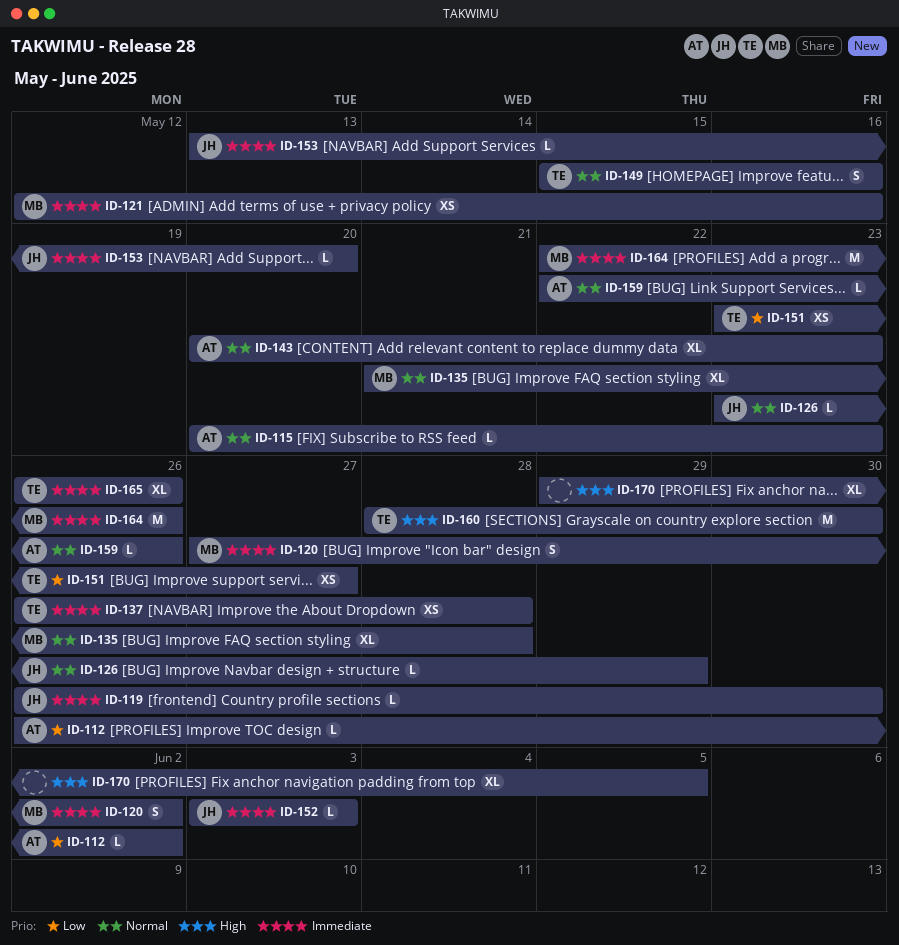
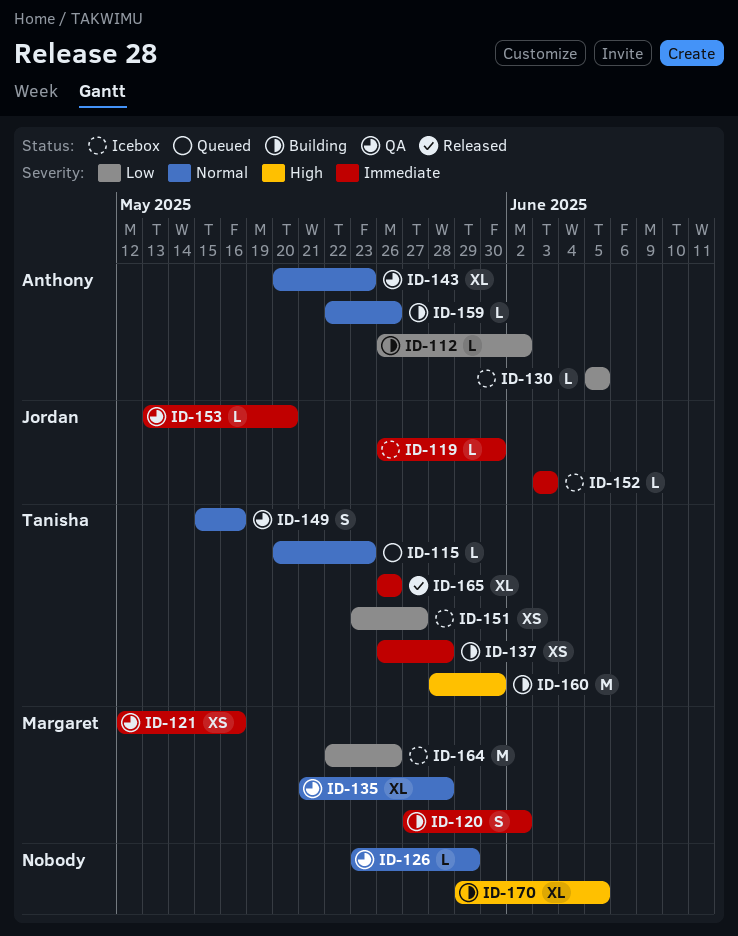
ID-115, owner: Anthony -> Tanisha
ID-126, owner: Jordan -> none
ID-130: none -> present
ID-164, priority: Immediate -> Low

